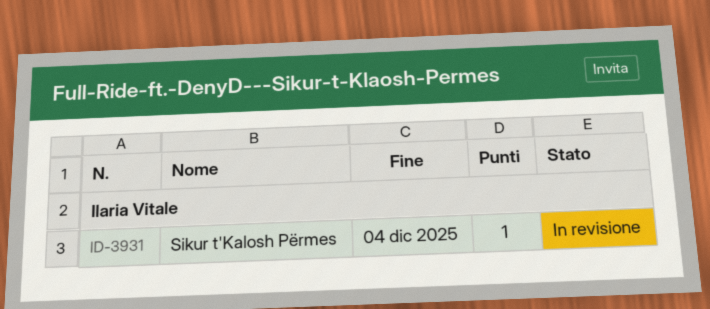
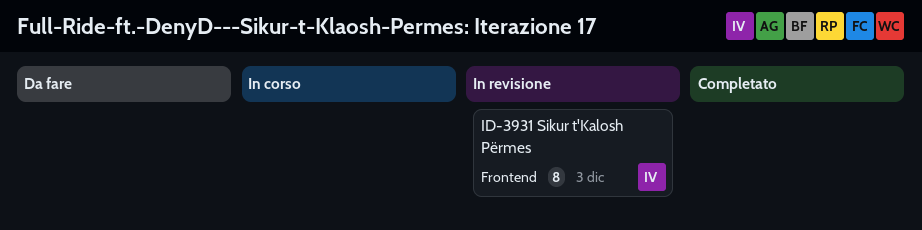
ID-3931, estimate: 1 -> 8
ID-3931, due: Dec 4 -> Dec 3

